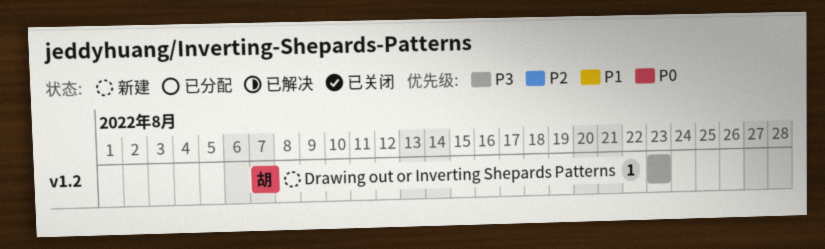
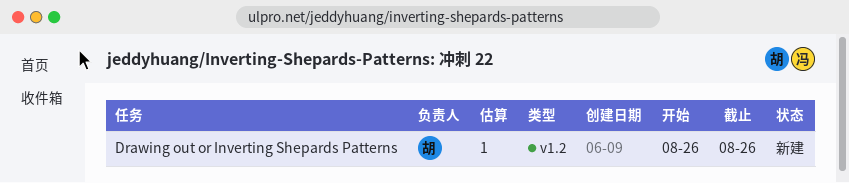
Drawing out or Inverting Shepards Patterns, start: Aug 23 -> Aug 26
Drawing out or Inverting Shepards Patterns, due: Aug 23 -> Aug 26

